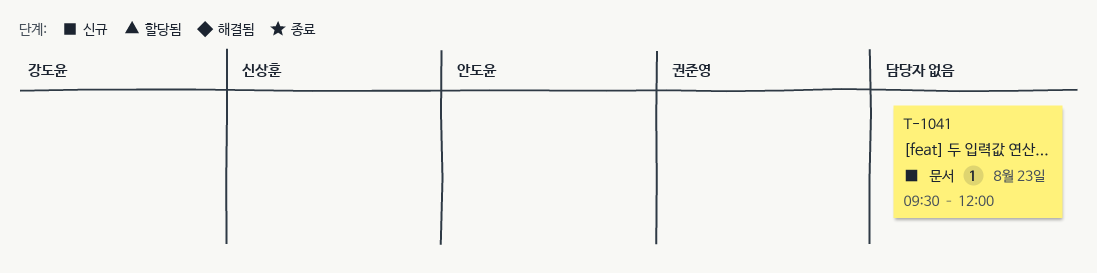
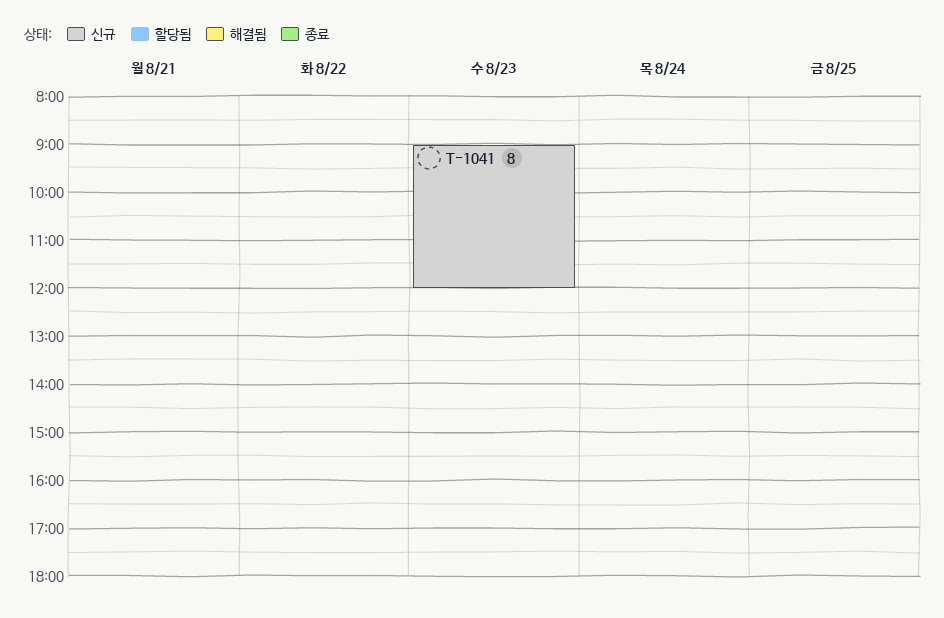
T-1041, estimate: 1 -> 8
T-1041, begins: 09:30 -> 09:00

